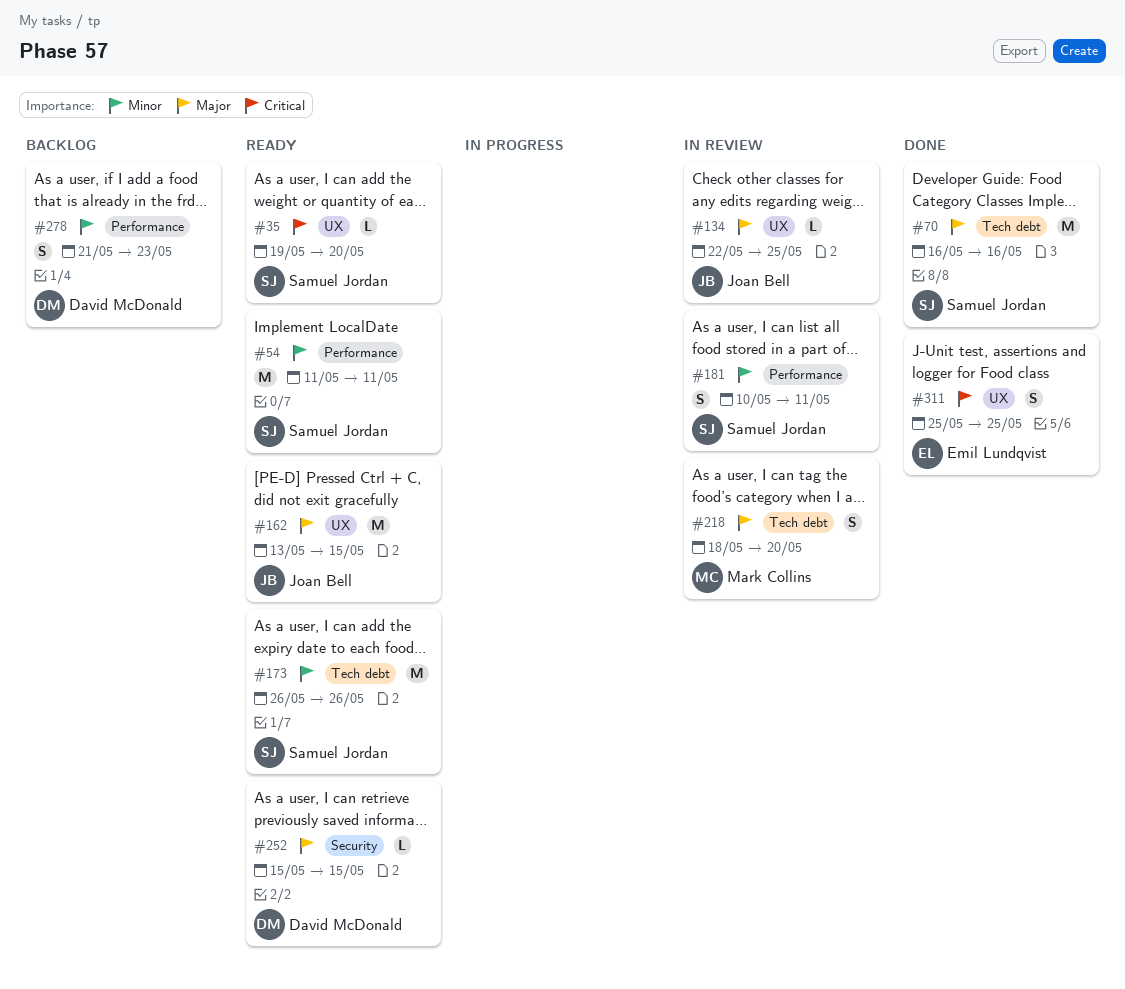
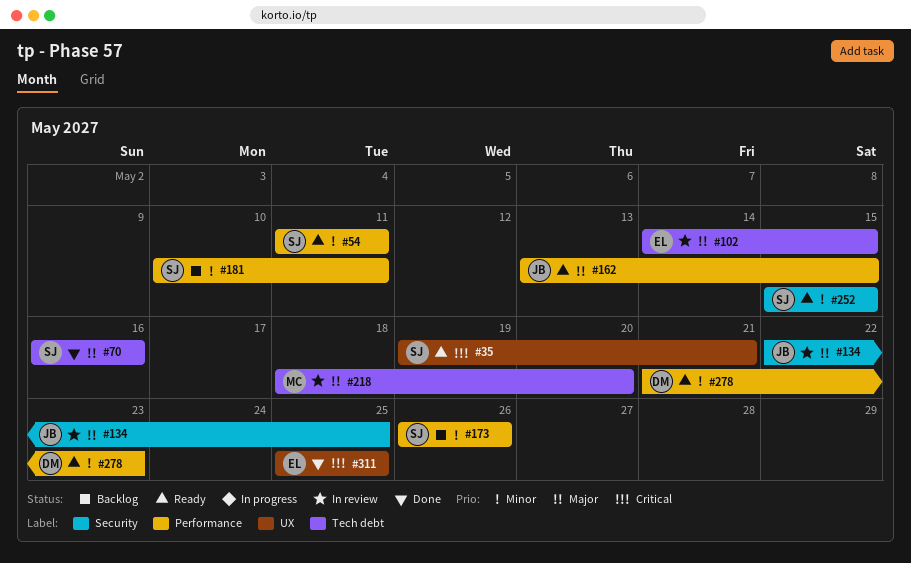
#35, due: May 20 -> May 21
#102: none -> present
#134, label: UX -> Security
#162, label: UX -> Performance
#173, status: Ready -> Backlog
#173, label: Tech debt -> Performance
#181, status: In review -> Backlog
#252, owner: David McDonald -> Samuel Jordan
#252, priority: Major -> Minor
#278, status: Backlog -> Ready

